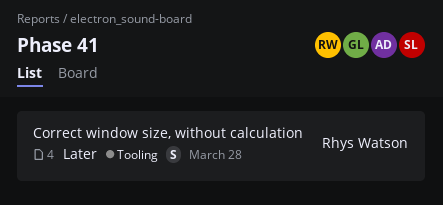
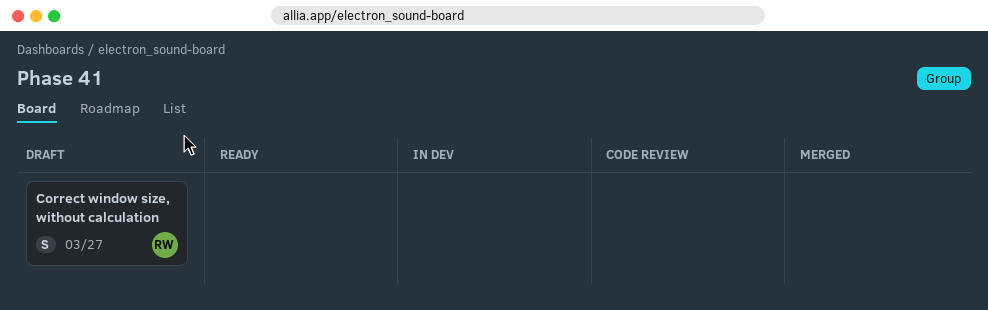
Correct window size, without calculation, due: Mar 28 -> Mar 27

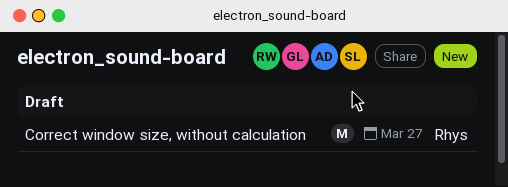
Correct window size, without calculation, estimate: S -> M

